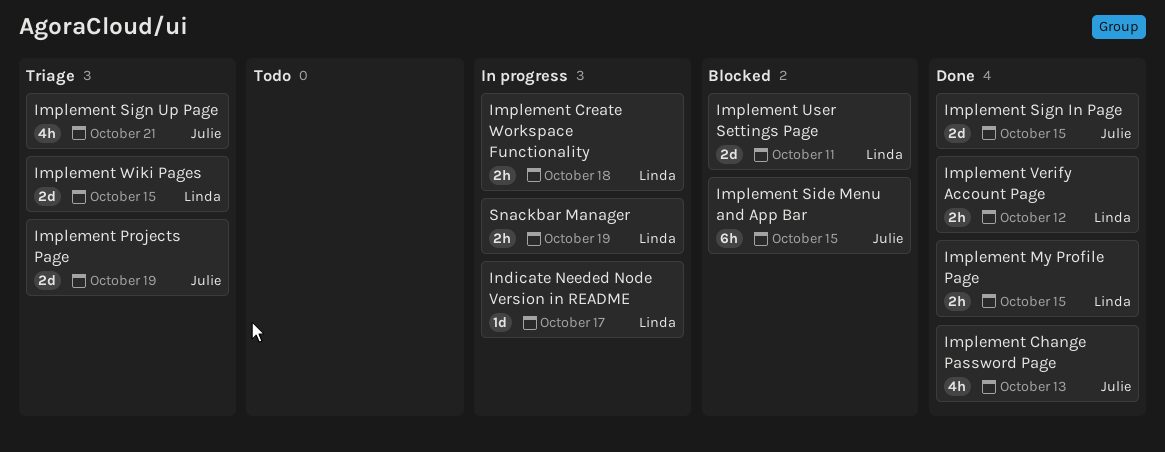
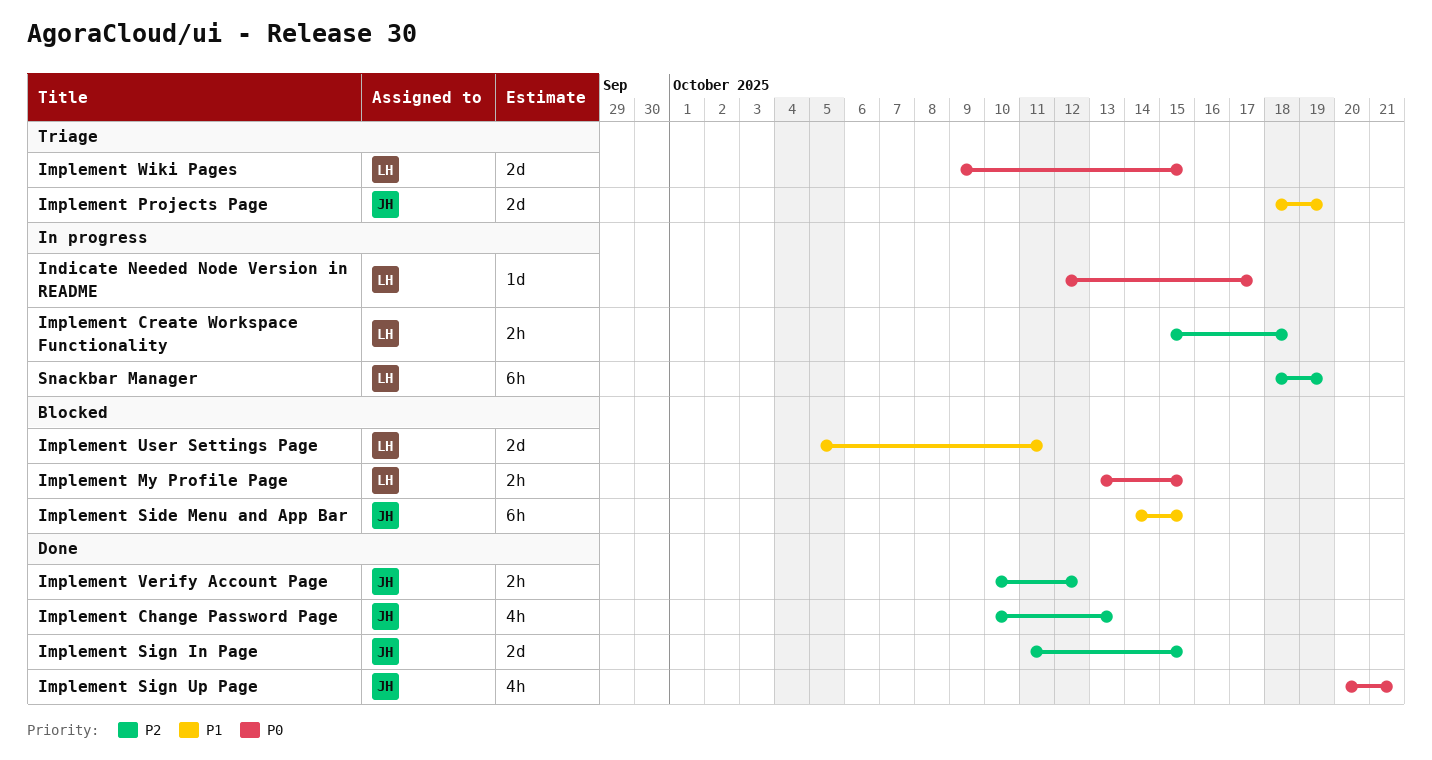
Implement My Profile Page, status: Done -> Blocked
Implement Sign Up Page, status: Triage -> Done
Implement Verify Account Page, owner: Linda -> Julie
Snackbar Manager, estimate: 2h -> 6h

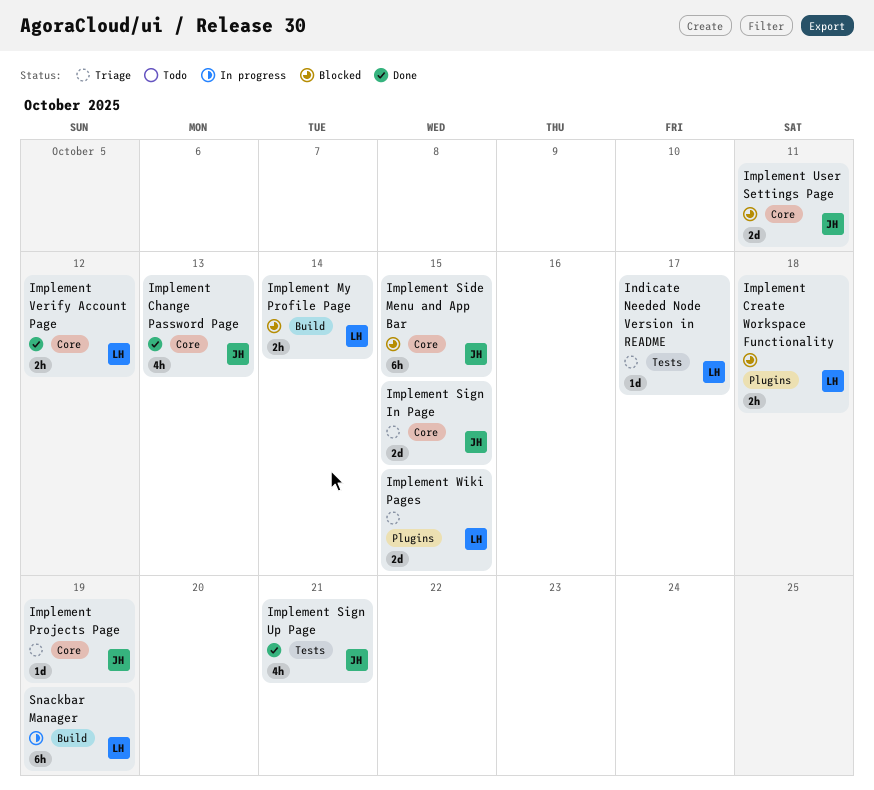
Implement Create Workspace Functionality, status: In progress -> Blocked
Implement My Profile Page, due: Oct 15 -> Oct 14
Implement Projects Page, estimate: 2d -> 1d
Implement Sign In Page, status: Done -> Triage
Implement User Settings Page, owner: LH -> JH
Implement Verify Account Page, owner: JH -> LH
Indicate Needed Node Version in README, status: In progress -> Triage

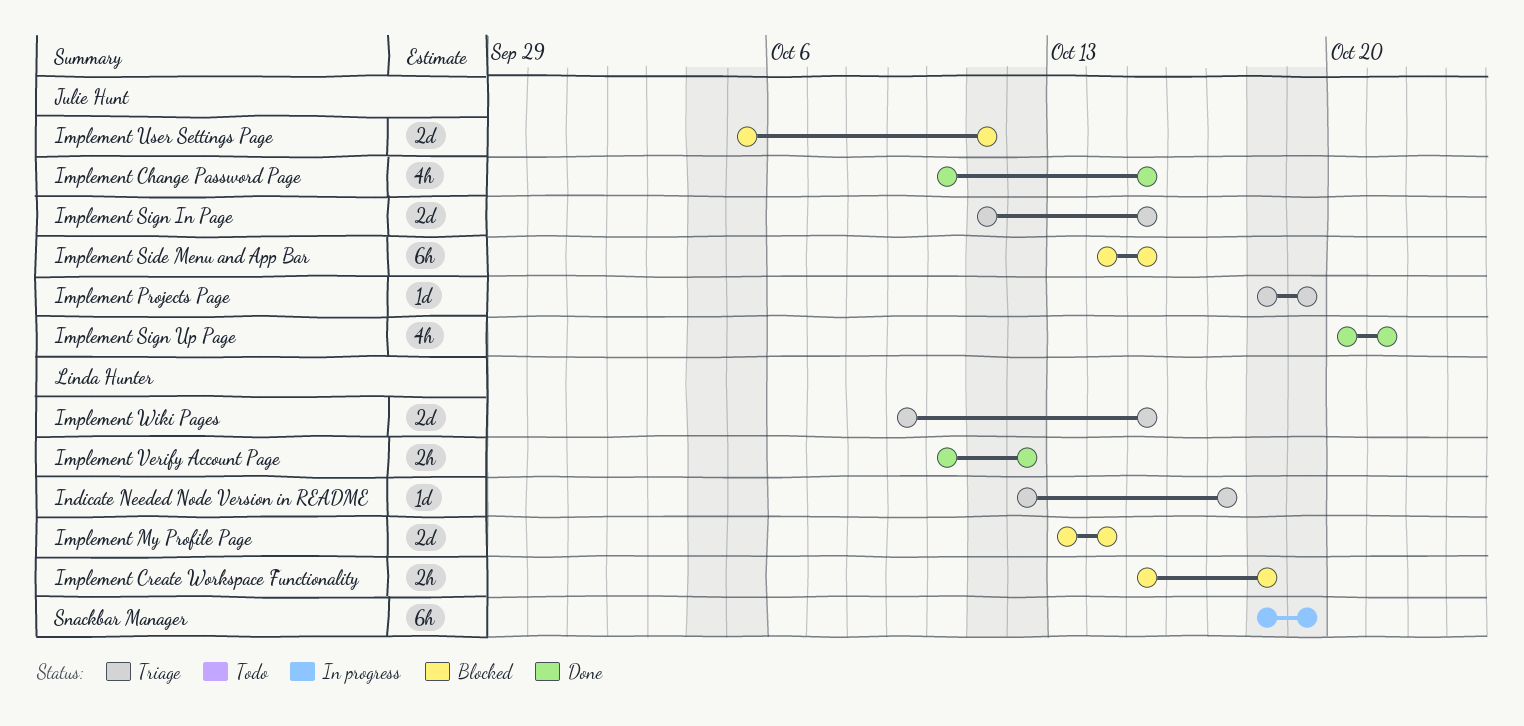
Implement Change Password Page, due: Oct 13 -> Oct 15
Implement My Profile Page, estimate: 2h -> 2d

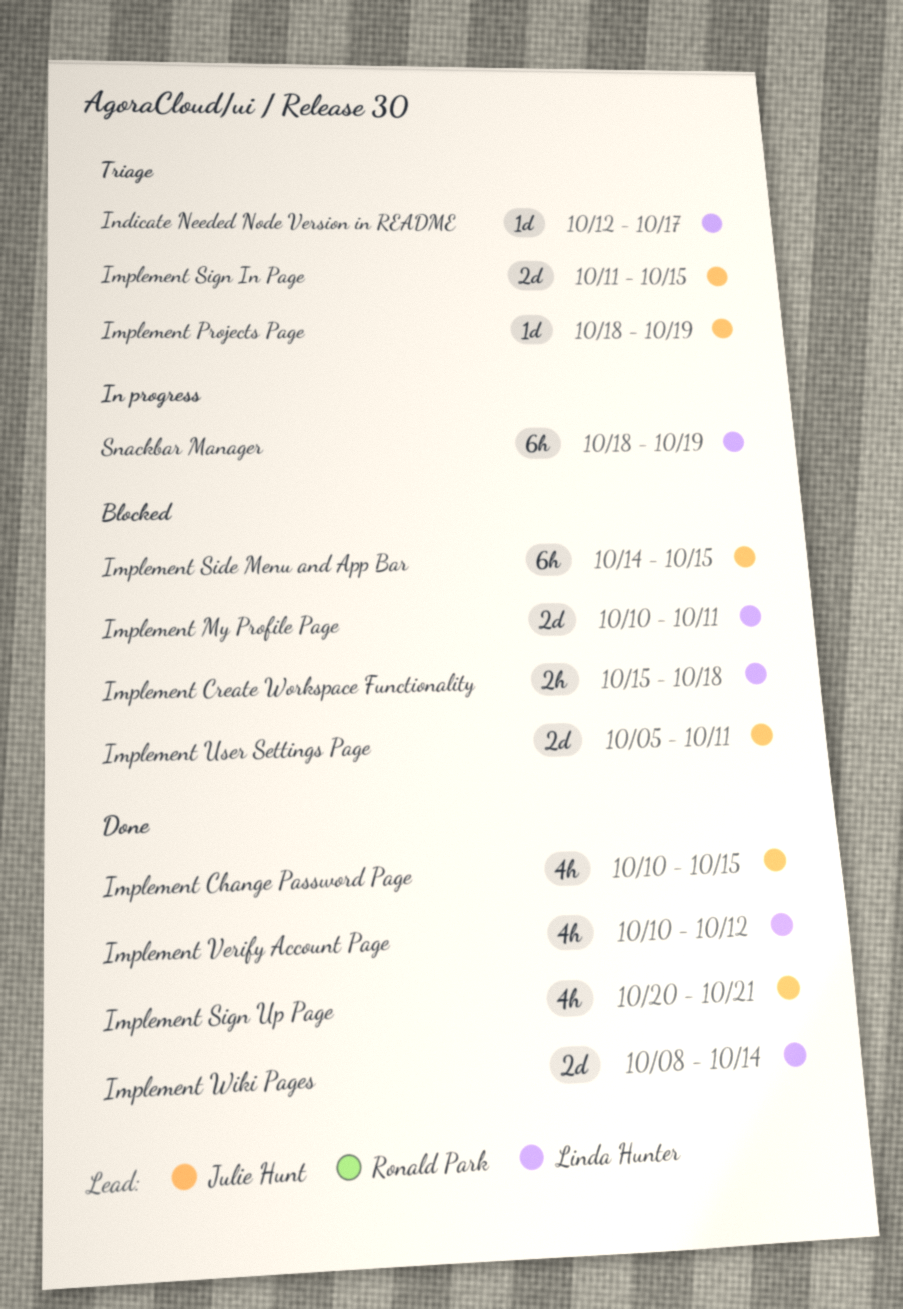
Implement My Profile Page, start: Oct 13 -> Oct 10
Implement My Profile Page, due: Oct 14 -> Oct 11
Implement Verify Account Page, estimate: 2h -> 4h
Implement Wiki Pages, status: Triage -> Done
Implement Wiki Pages, start: Oct 9 -> Oct 8
Implement Wiki Pages, due: Oct 15 -> Oct 14

